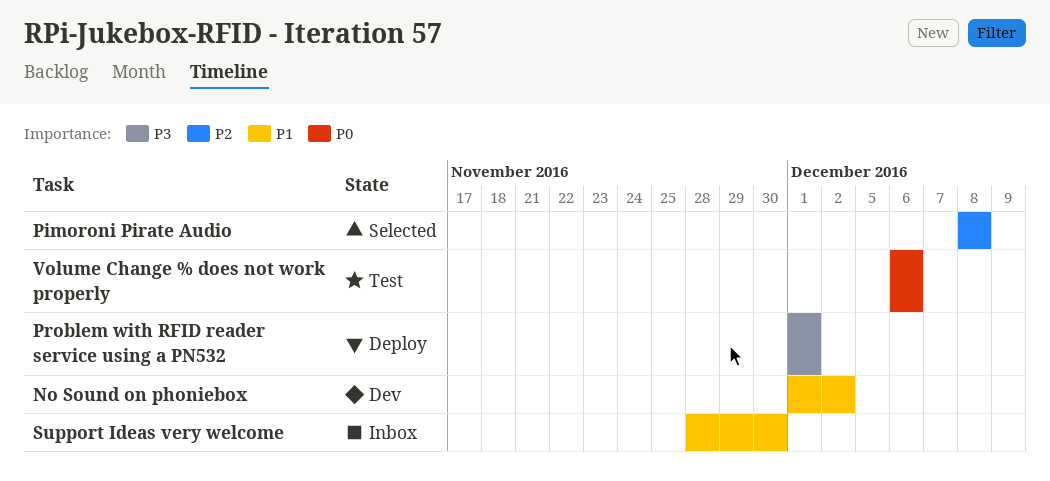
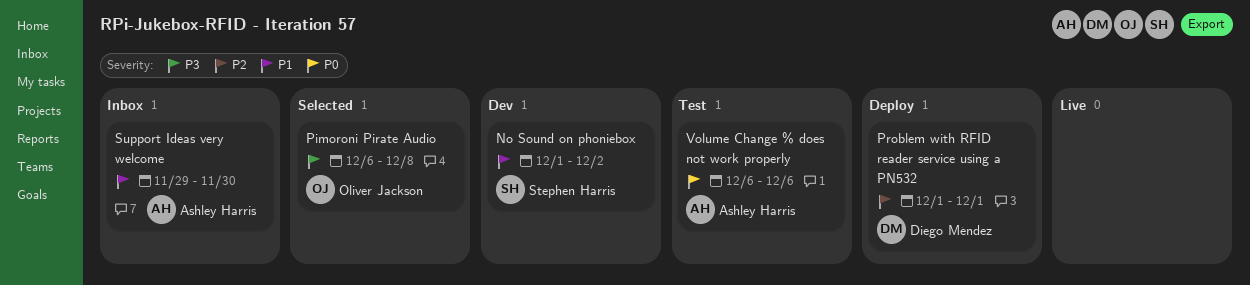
Pimoroni Pirate Audio, priority: P2 -> P3
Pimoroni Pirate Audio, start: Dec 8 -> Dec 6
Problem with RFID reader service using a PN532, priority: P3 -> P2
Support Ideas very welcome, start: Nov 28 -> Nov 29

